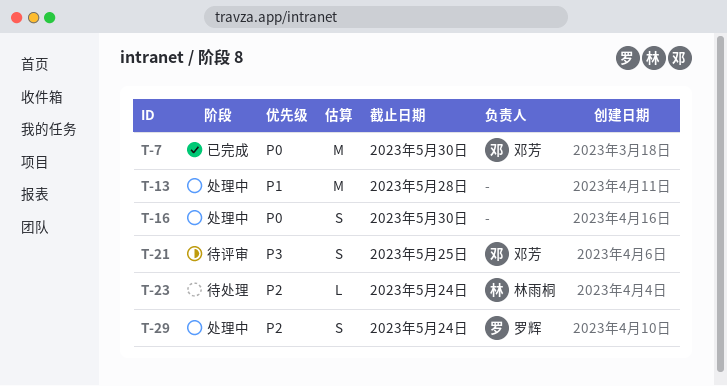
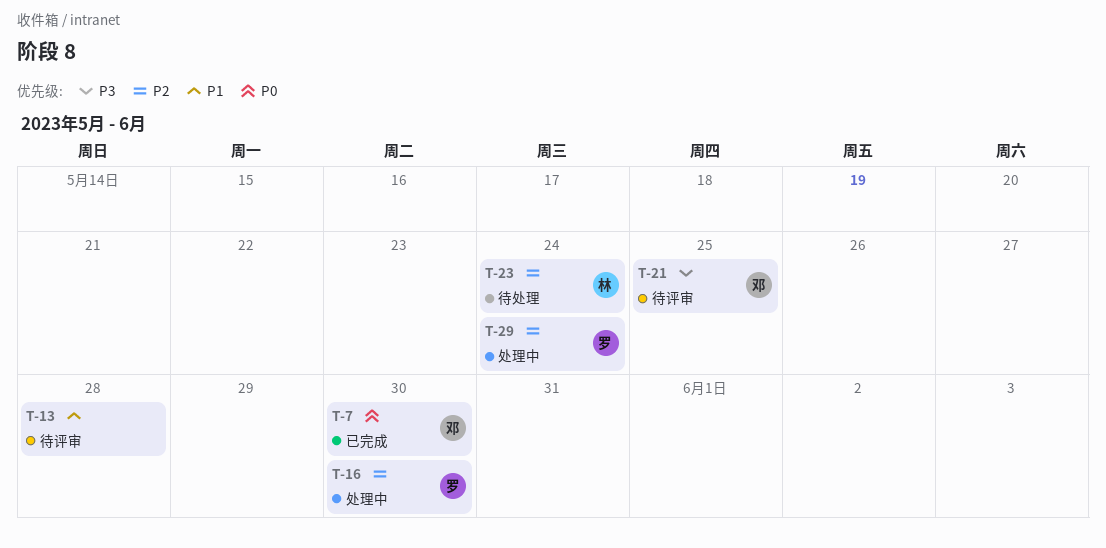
T-13, status: 处理中 -> 待评审
T-16, owner: none -> 罗辉
T-16, priority: P0 -> P2

